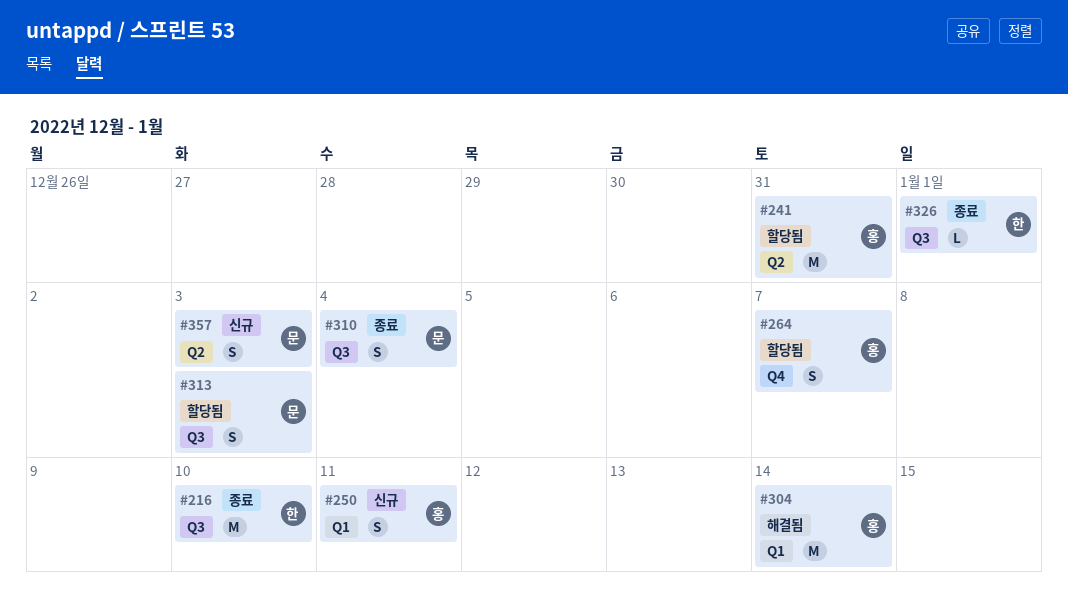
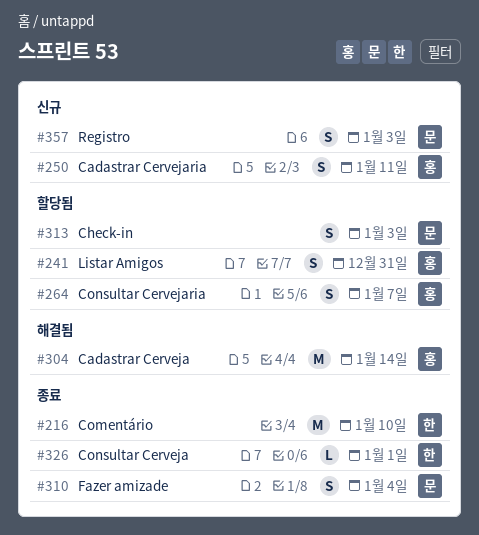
#241, estimate: M -> S

